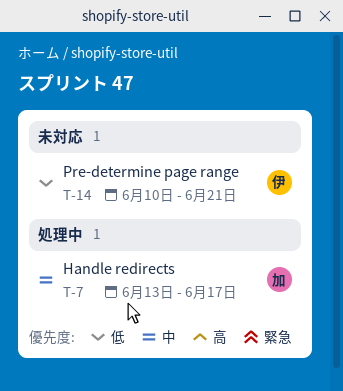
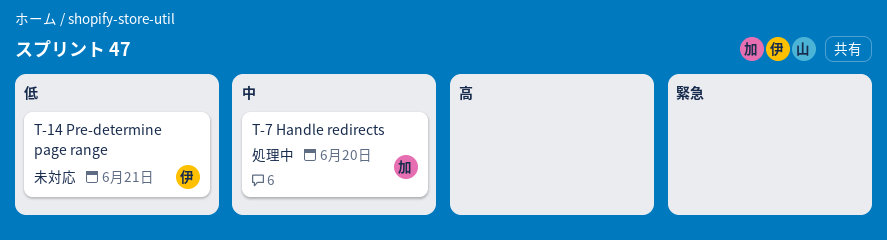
T-7, due: Jun 17 -> Jun 20

